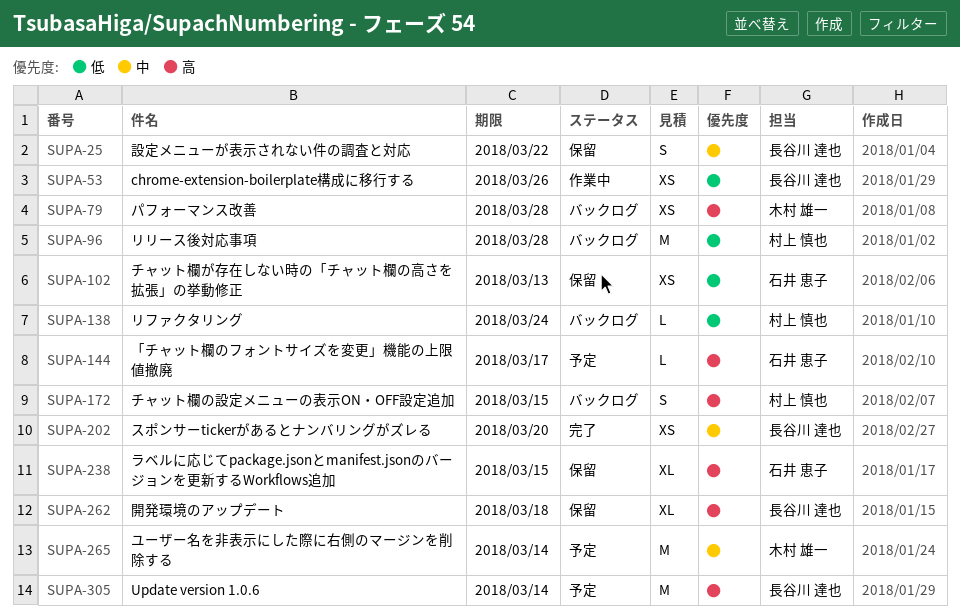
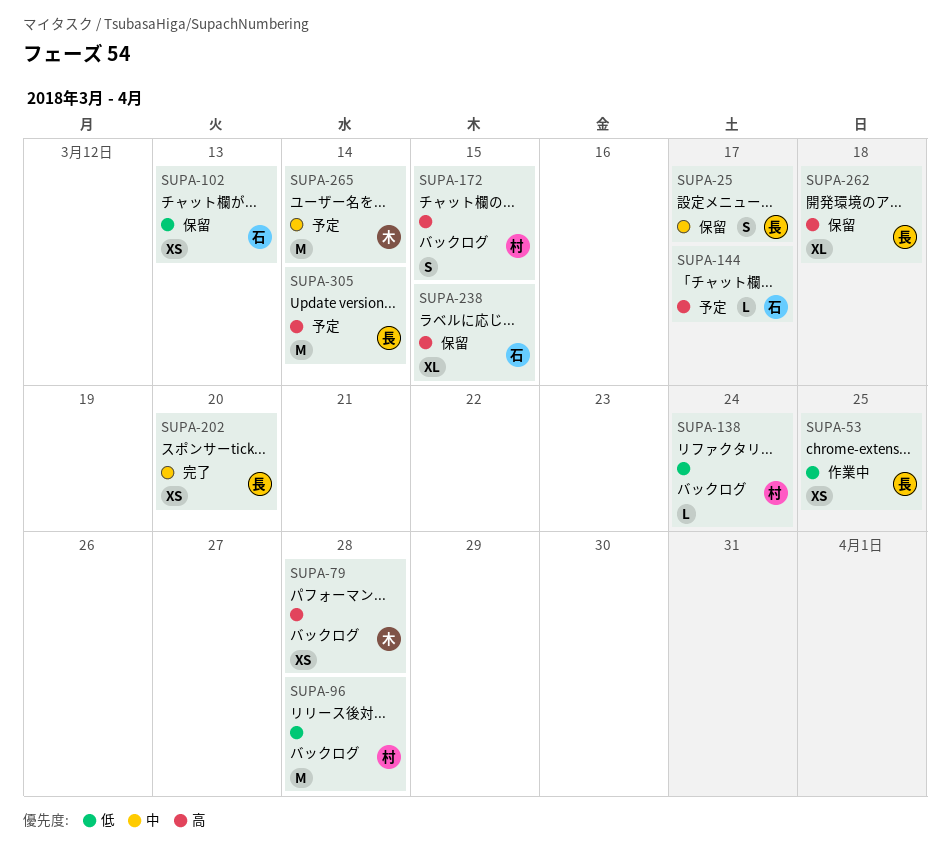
SUPA-25, due: Mar 22 -> Mar 17
SUPA-53, due: Mar 26 -> Mar 25

